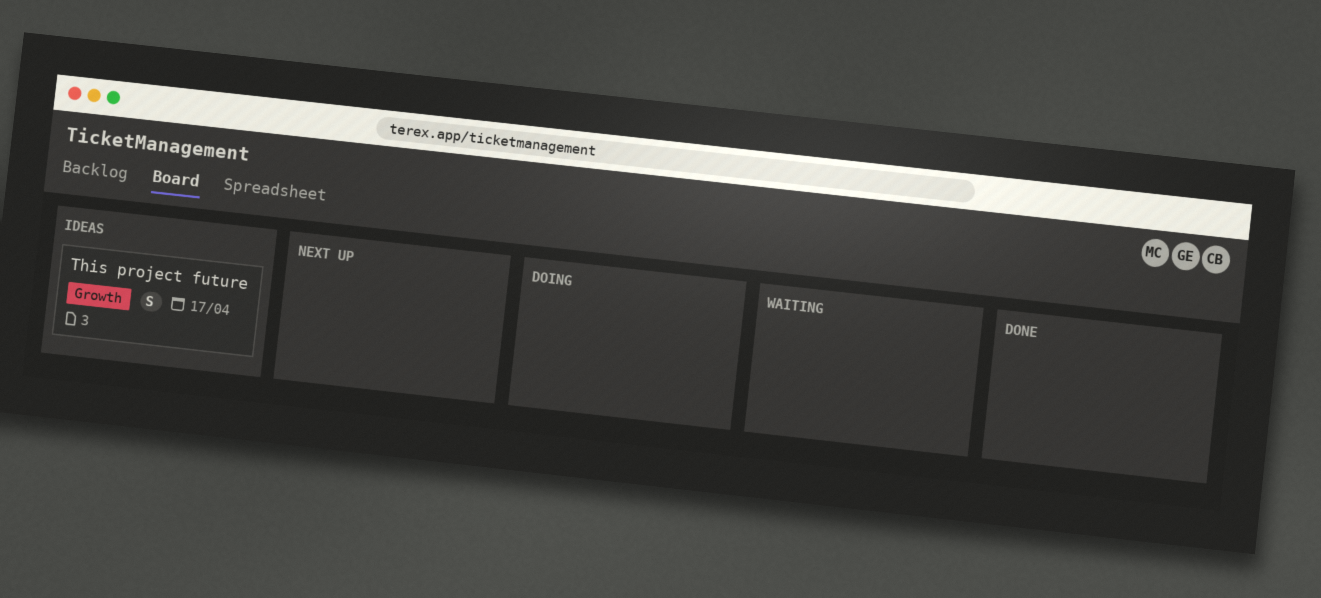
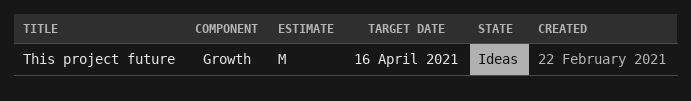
This project future, estimate: S -> M
This project future, due: Apr 17 -> Apr 16

